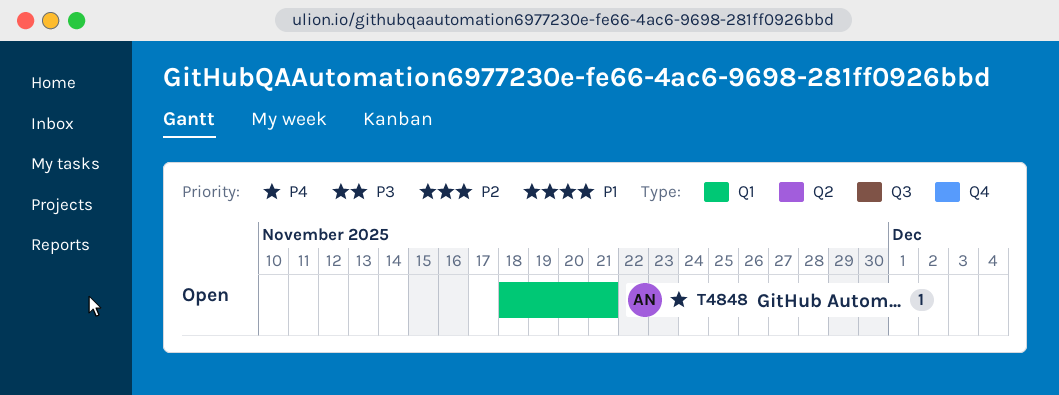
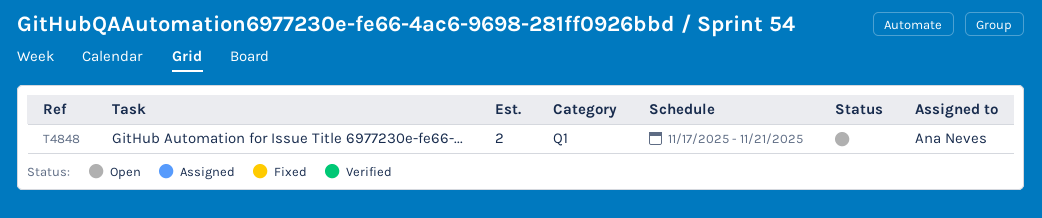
T4848, estimate: 1 -> 2
T4848, start: Nov 18 -> Nov 17

